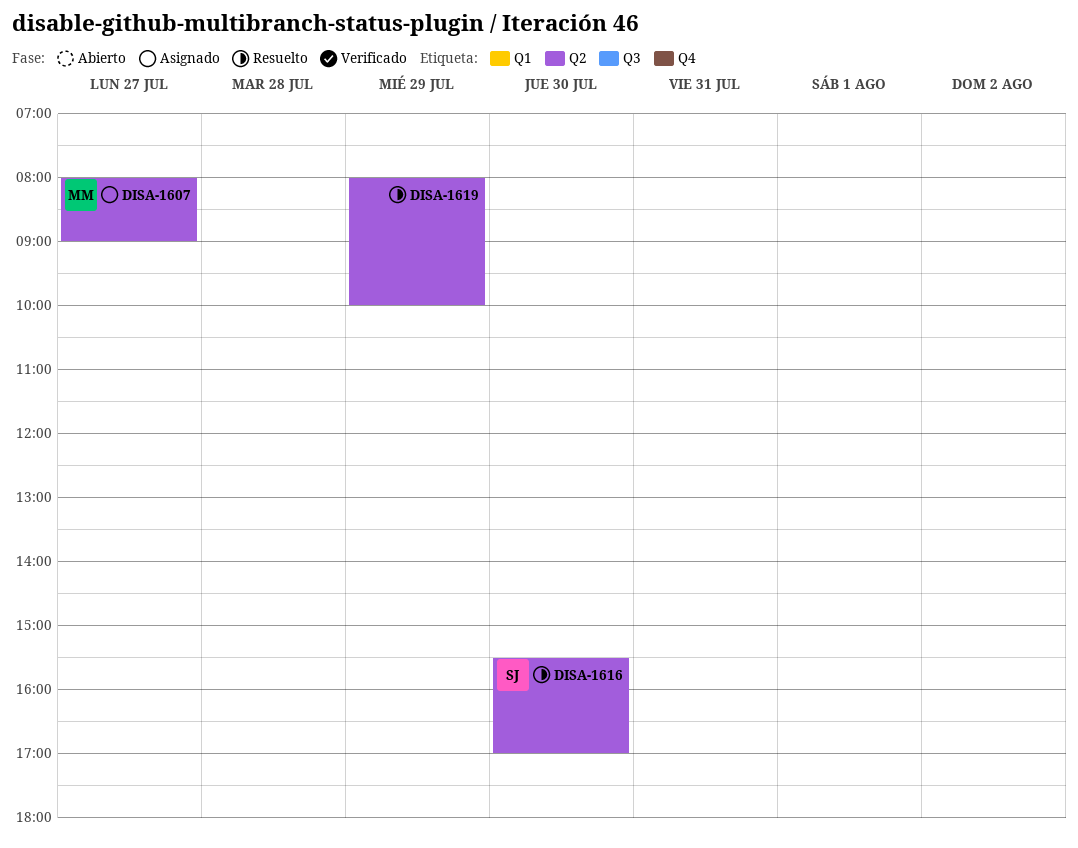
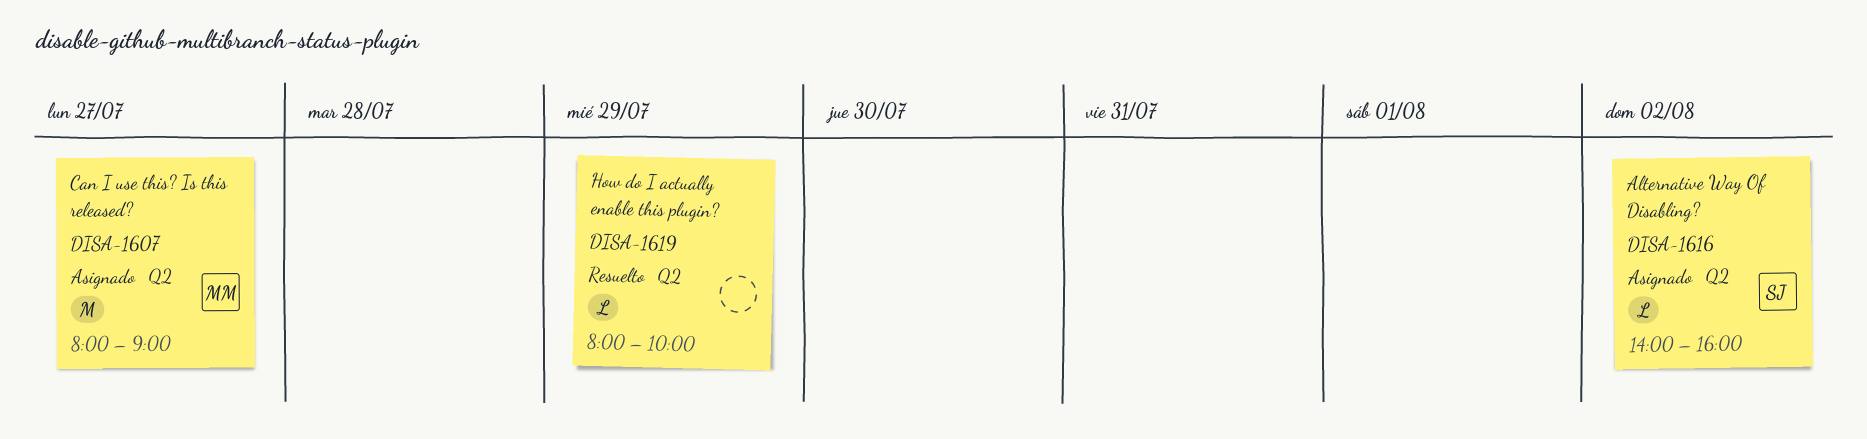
DISA-1616, status: Resuelto -> Asignado
DISA-1616, day: Jul 30 -> Aug 2
DISA-1616, begins: 15:30 -> 14:00
DISA-1616, ends: 17:00 -> 16:00

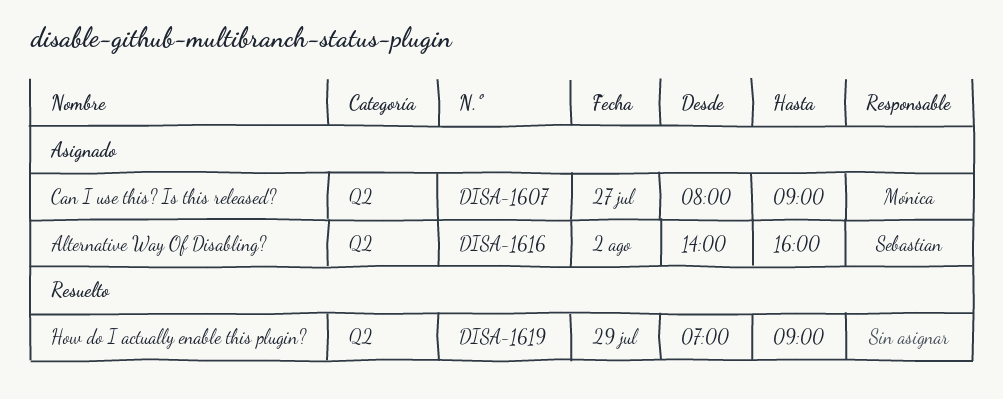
DISA-1619, begins: 08:00 -> 07:00
DISA-1619, ends: 10:00 -> 09:00

